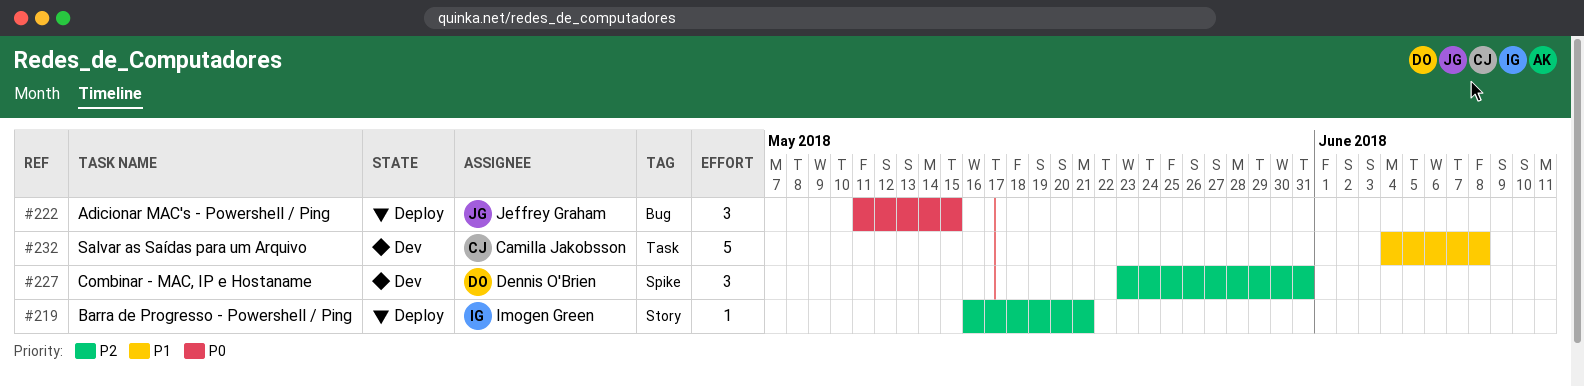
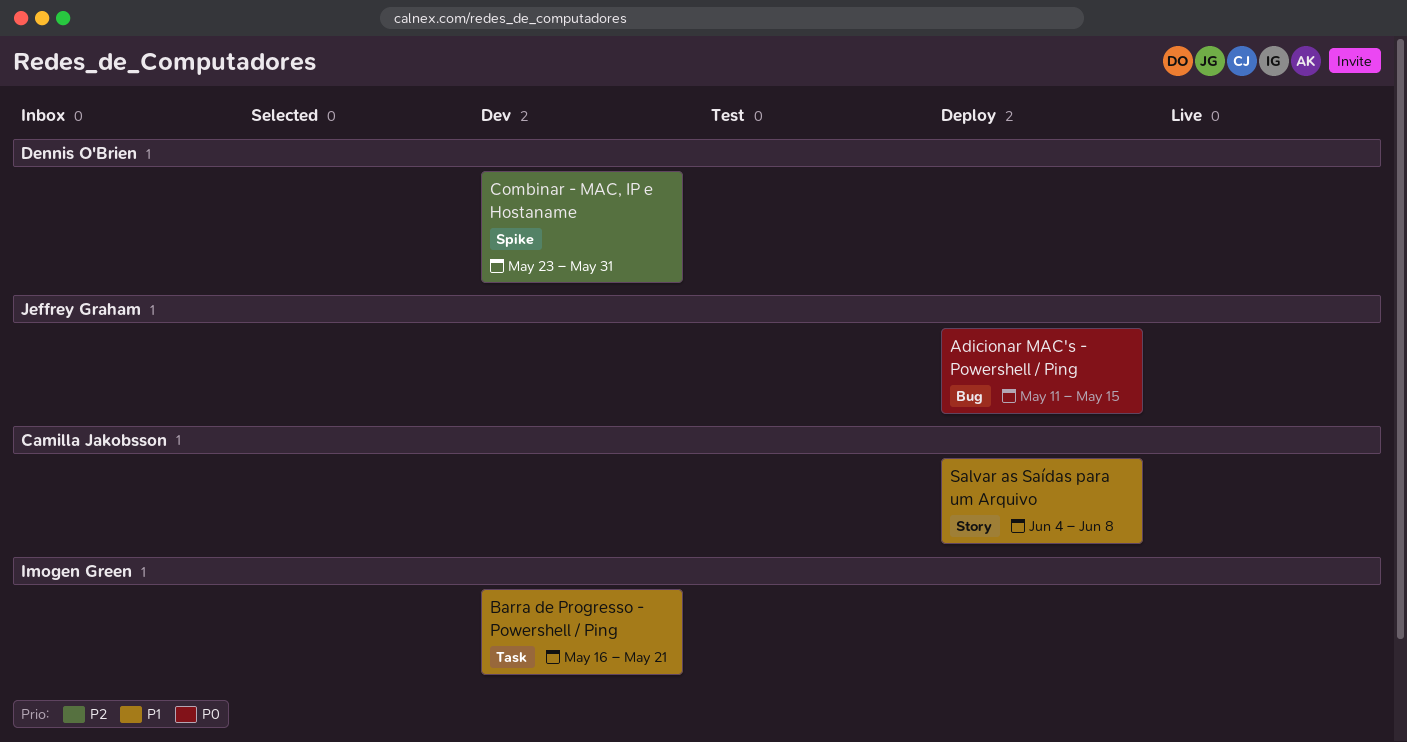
Barra de Progresso - Powershell / Ping, status: Deploy -> Dev
Barra de Progresso - Powershell / Ping, priority: P2 -> P1
Barra de Progresso - Powershell / Ping, label: Story -> Task
Salvar as Saídas para um Arquivo, status: Dev -> Deploy
Salvar as Saídas para um Arquivo, label: Task -> Story

